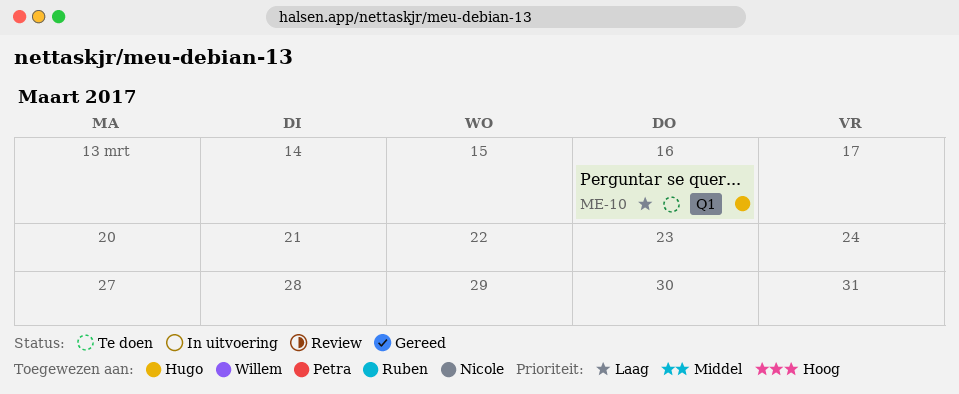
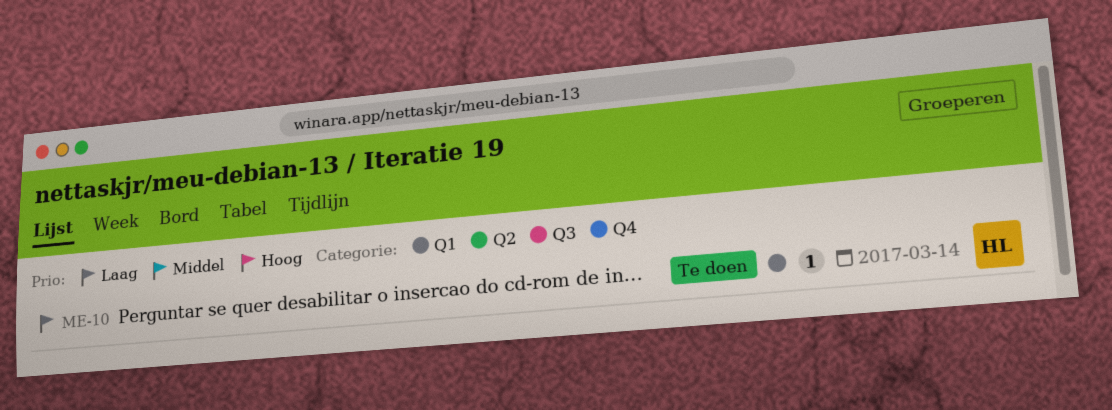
ME-10, due: Mar 16 -> Mar 14

